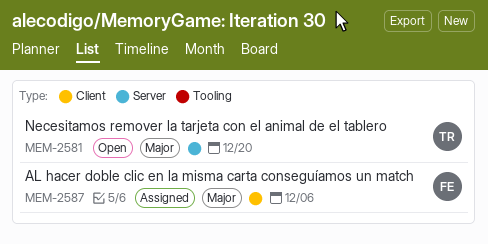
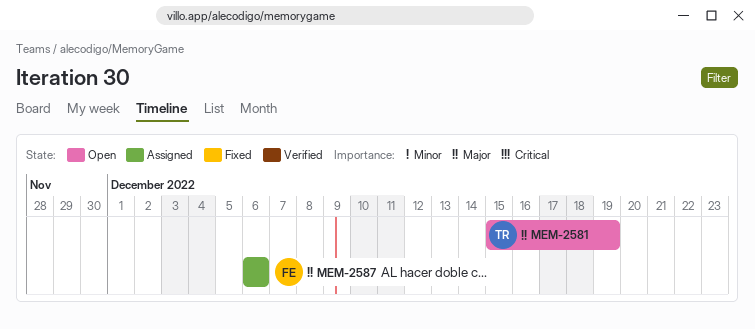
MEM-2581, due: Dec 20 -> Dec 19

